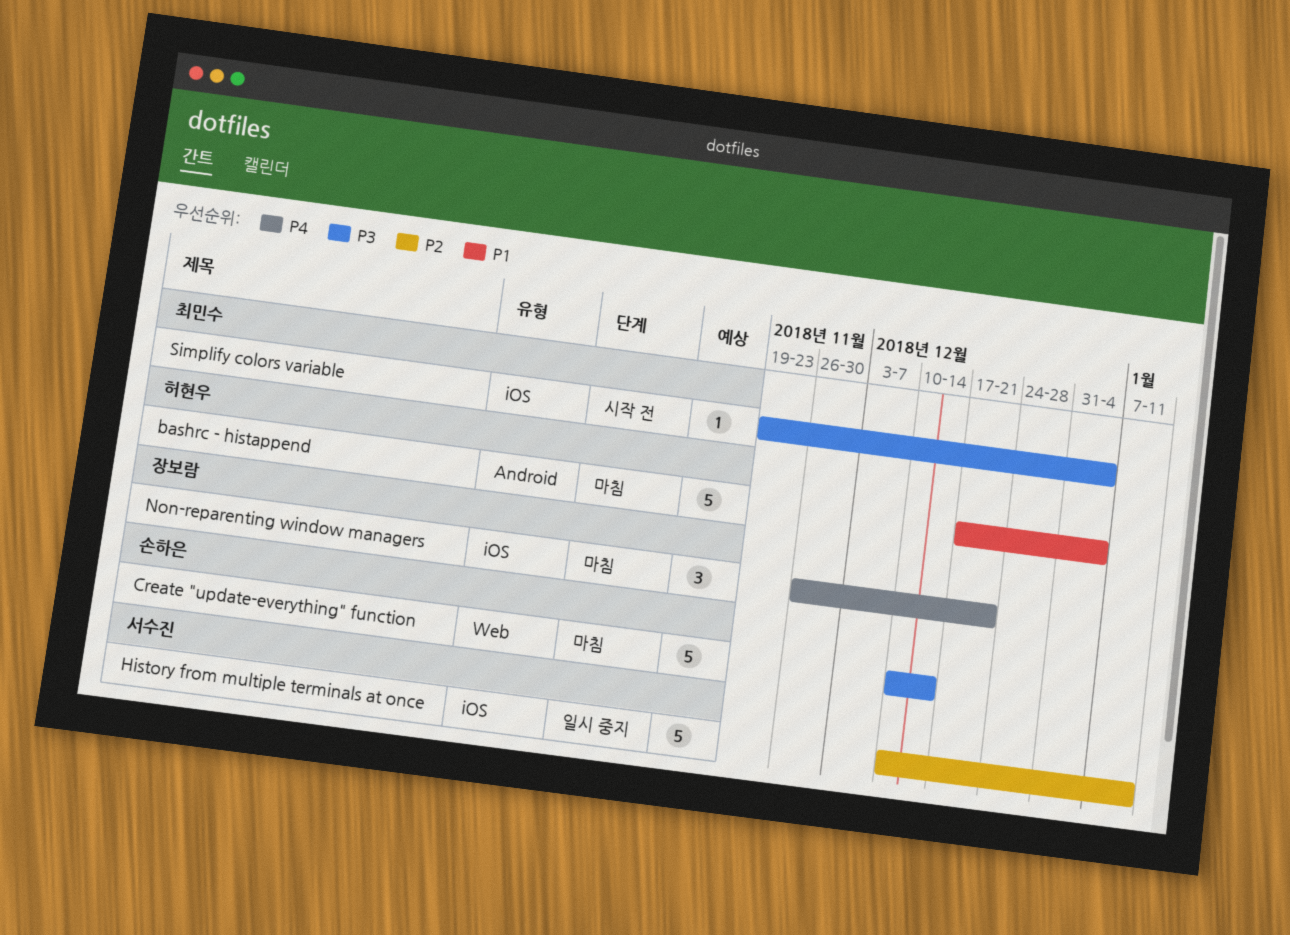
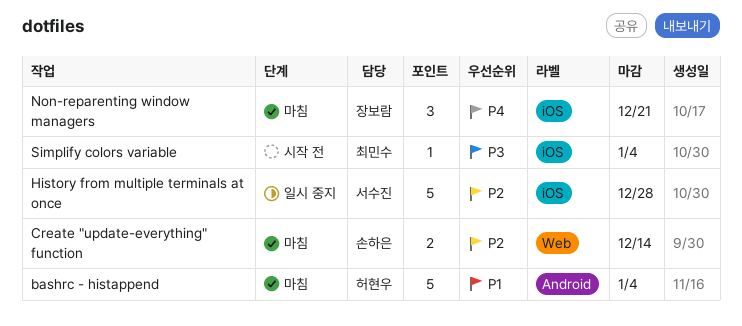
Create "update-everything" function, priority: P3 -> P2
Create "update-everything" function, estimate: 5 -> 2
History from multiple terminals at once, due: Jan 11 -> Dec 28

